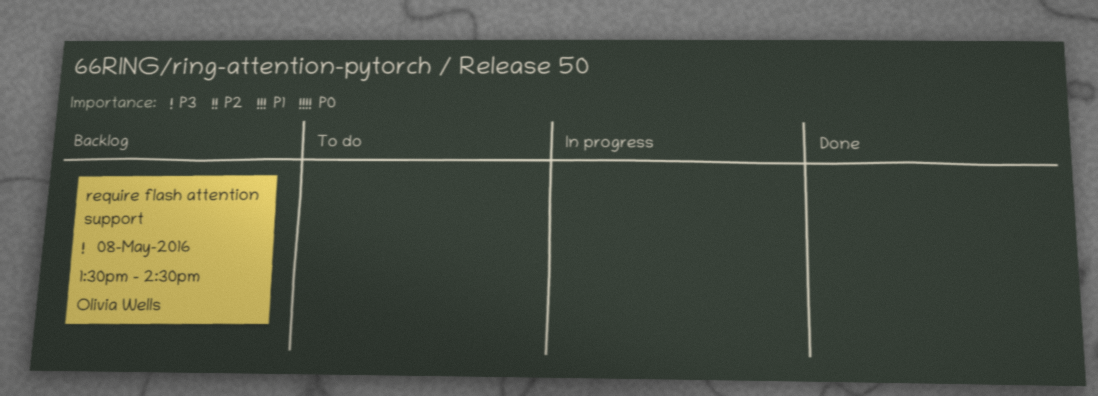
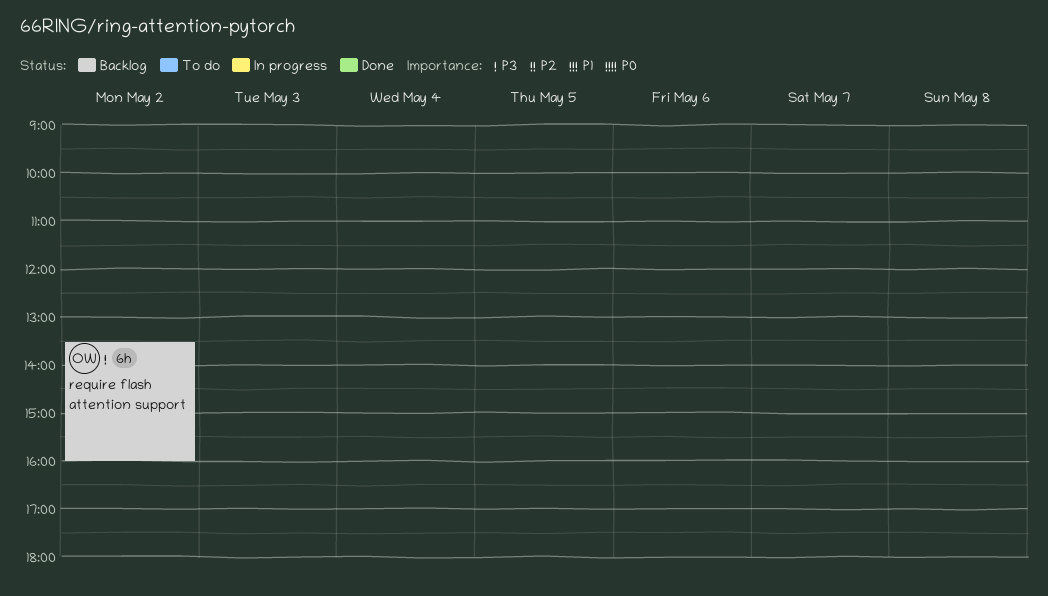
require flash attention support, day: May 8 -> May 2
require flash attention support, ends: 14:30 -> 16:00

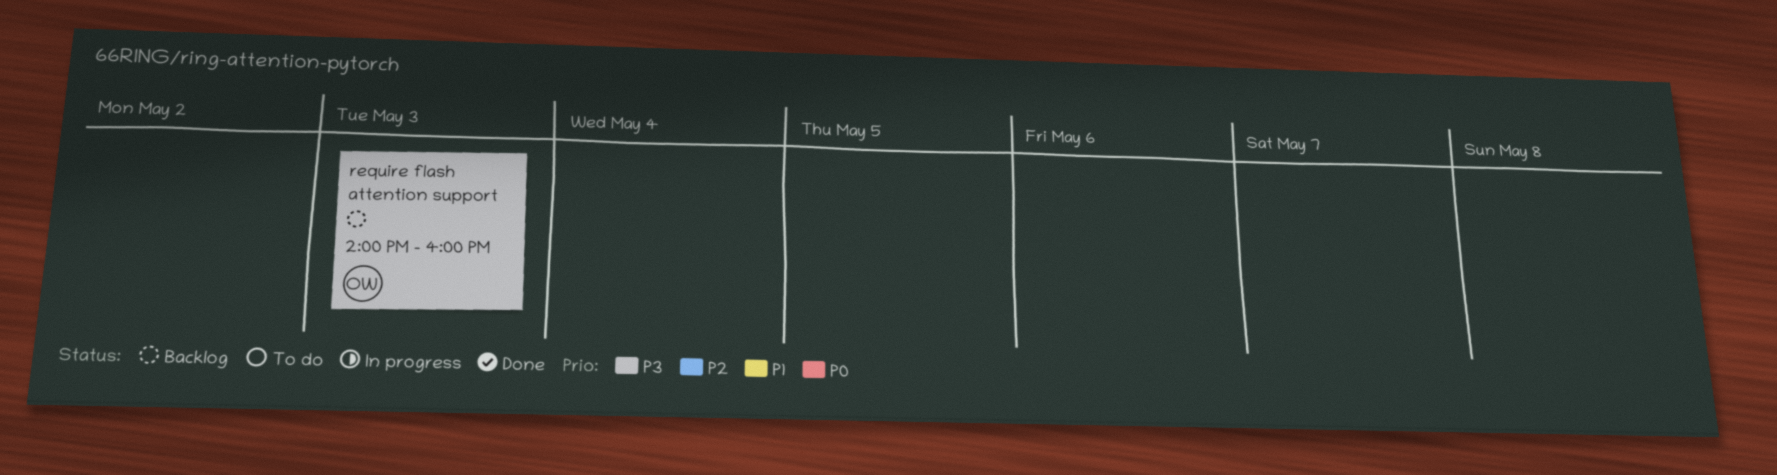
require flash attention support, day: May 2 -> May 3
require flash attention support, begins: 13:30 -> 14:00

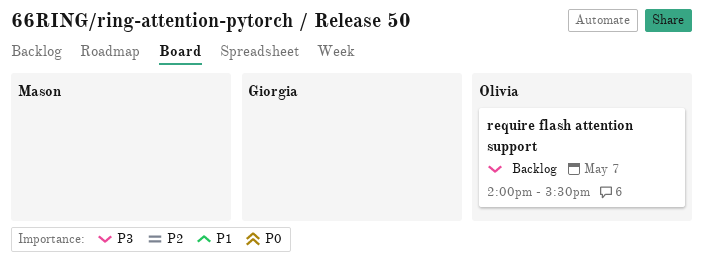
require flash attention support, day: May 3 -> May 7
require flash attention support, ends: 16:00 -> 15:30

